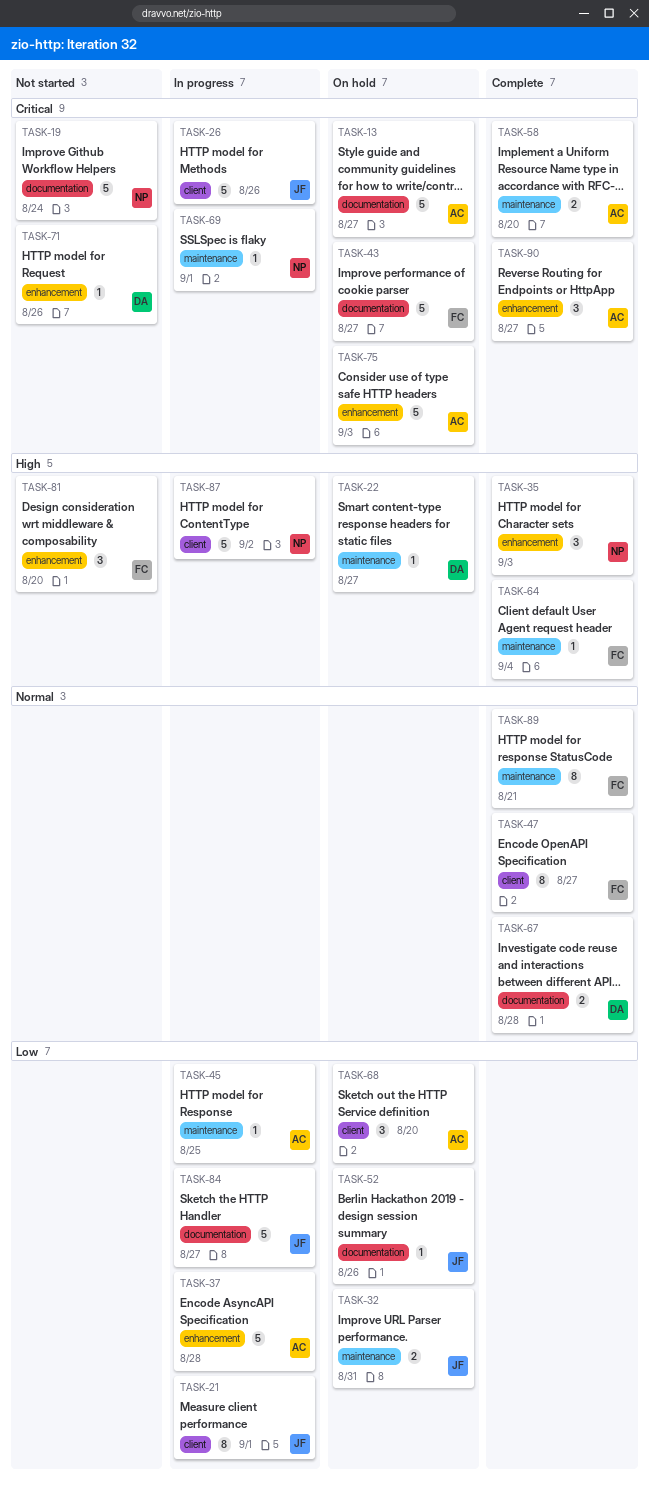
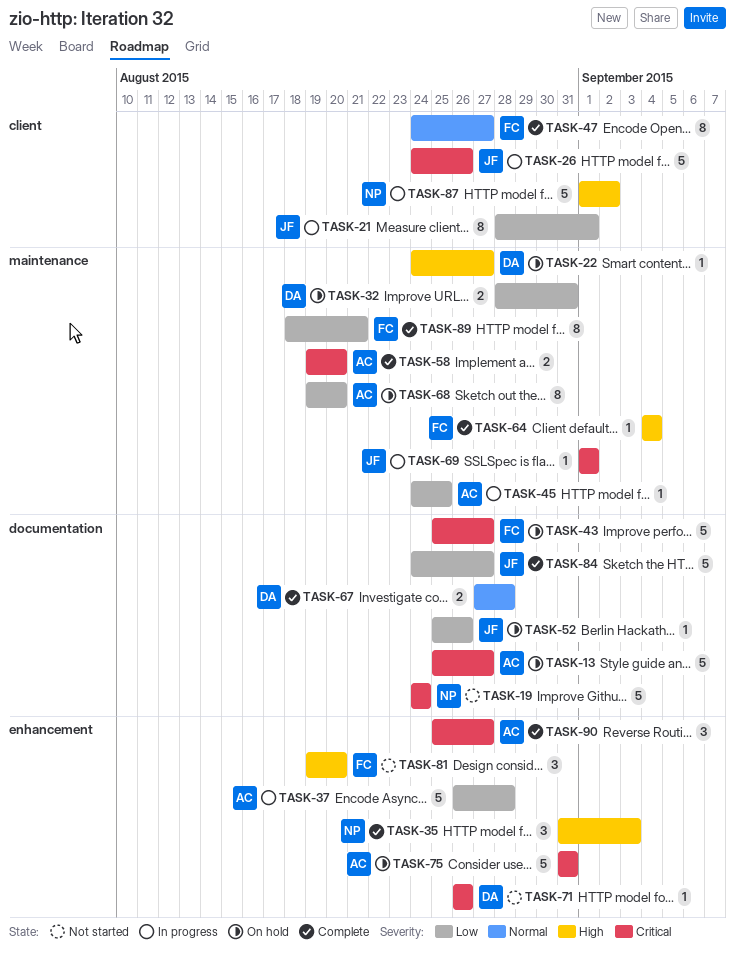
TASK-32, owner: JF -> DA
TASK-68, label: client -> maintenance
TASK-68, estimate: 3 -> 8
TASK-69, owner: NP -> JF
TASK-75, due: Sep 3 -> Aug 31
TASK-84, status: In progress -> Complete
TASK-89, priority: Normal -> Low

